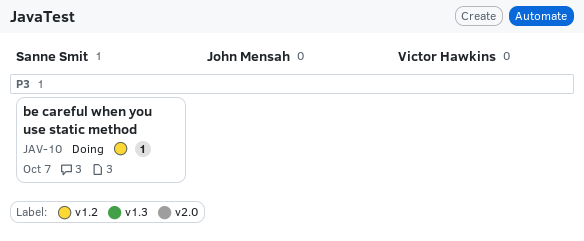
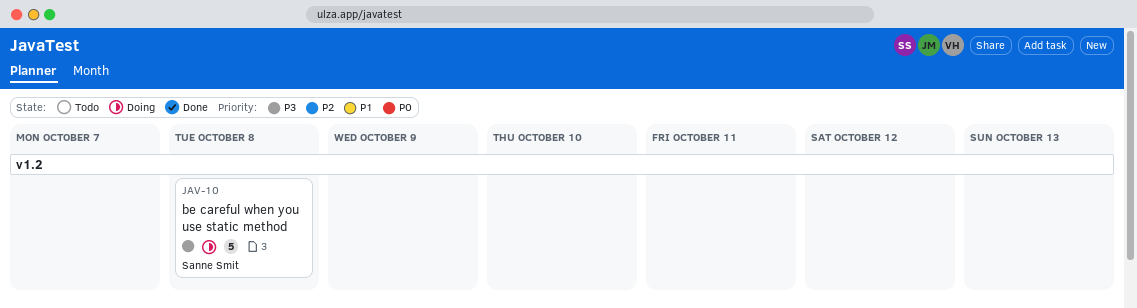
JAV-10, estimate: 1 -> 5
JAV-10, due: Oct 7 -> Oct 8

